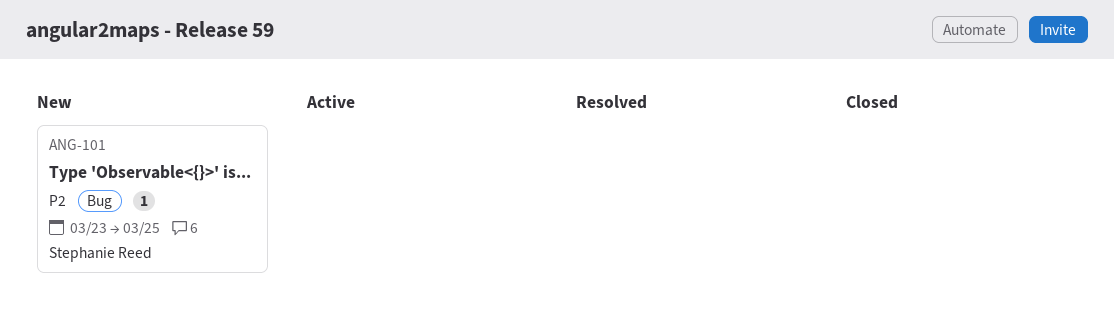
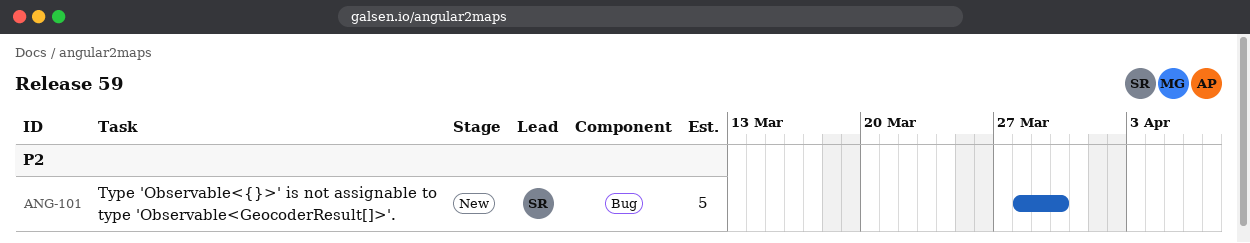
ANG-101, estimate: 1 -> 5
ANG-101, start: Mar 23 -> Mar 28
ANG-101, due: Mar 25 -> Mar 30

